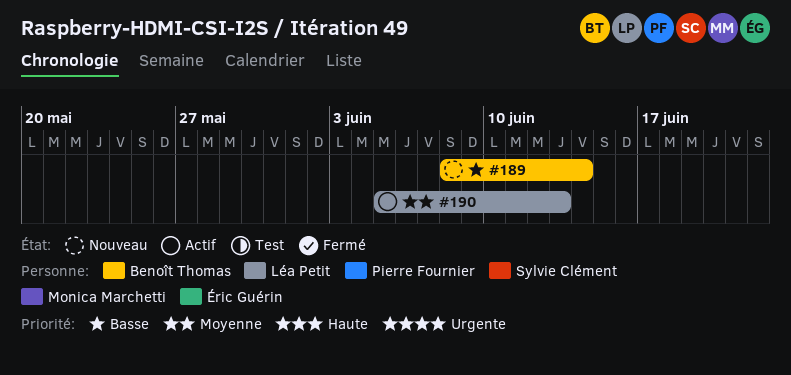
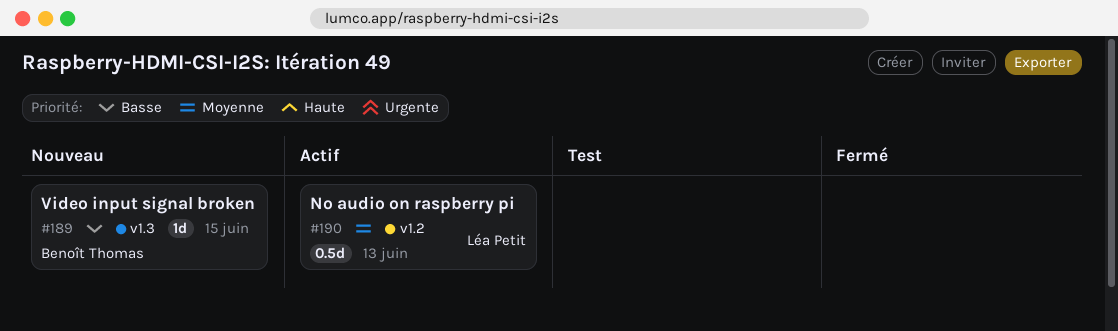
#189, due: Jun 14 -> Jun 15

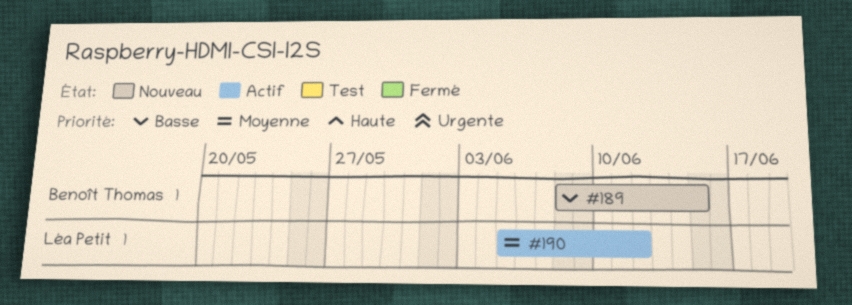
#190, due: Jun 13 -> Jun 12

